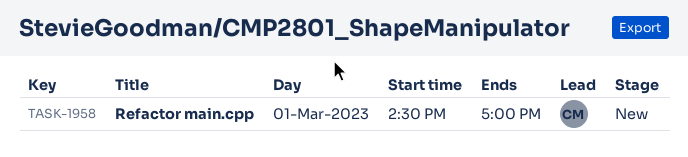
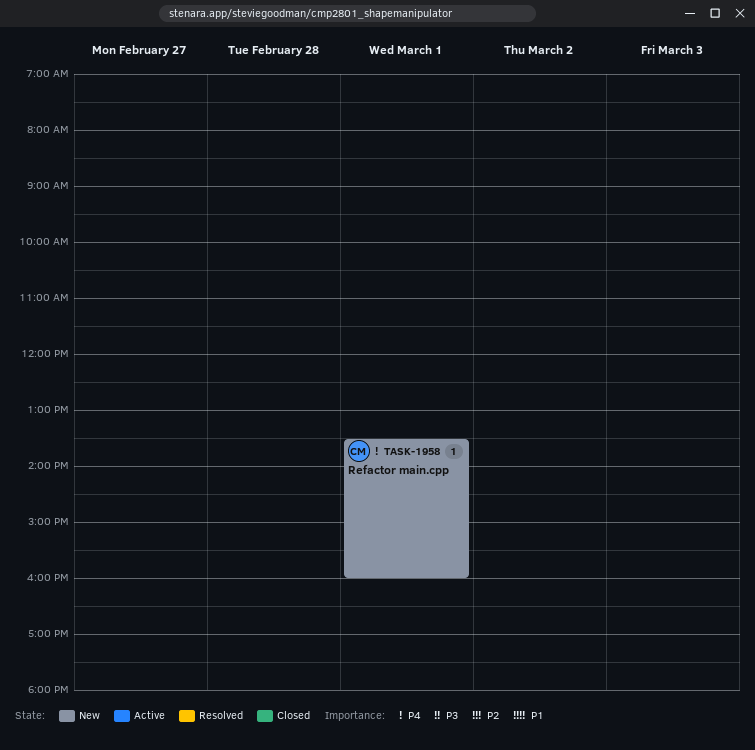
TASK-1958, begins: 14:30 -> 13:30
TASK-1958, ends: 17:00 -> 16:00

